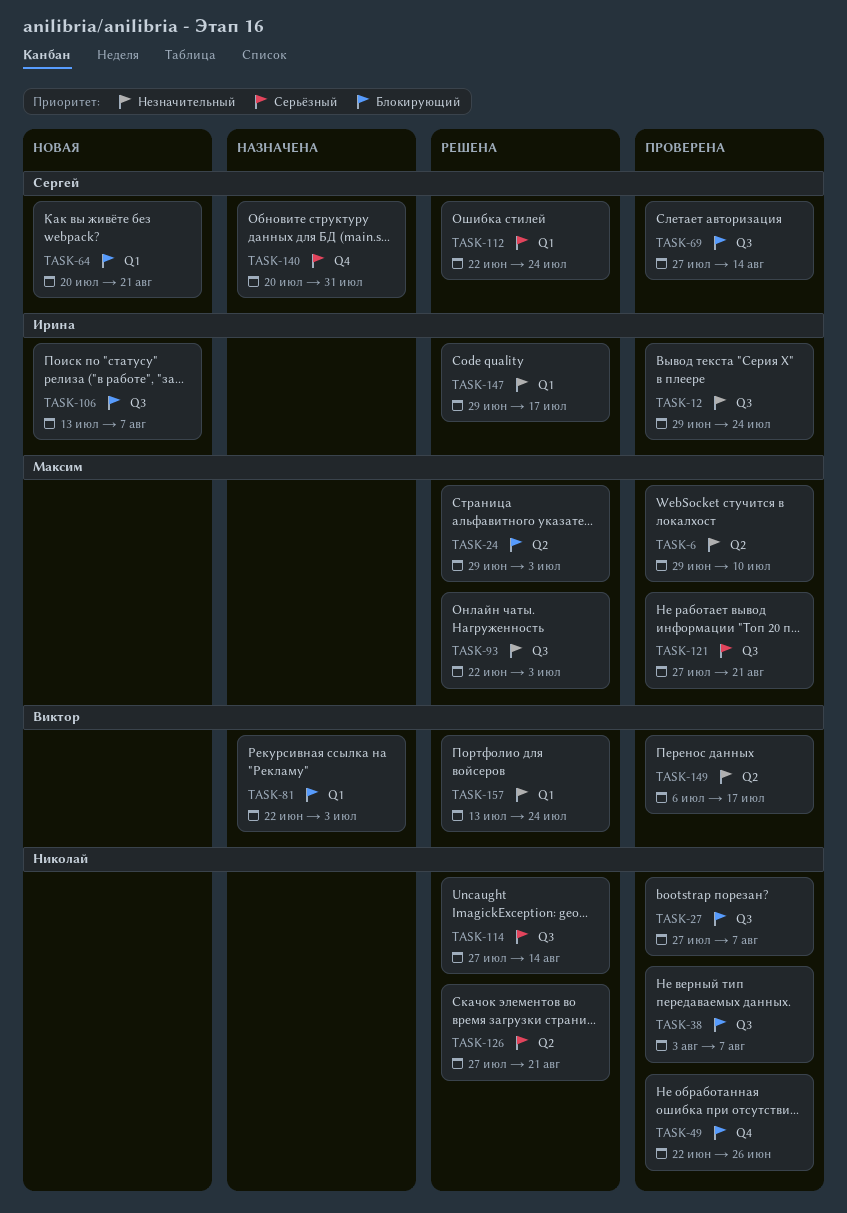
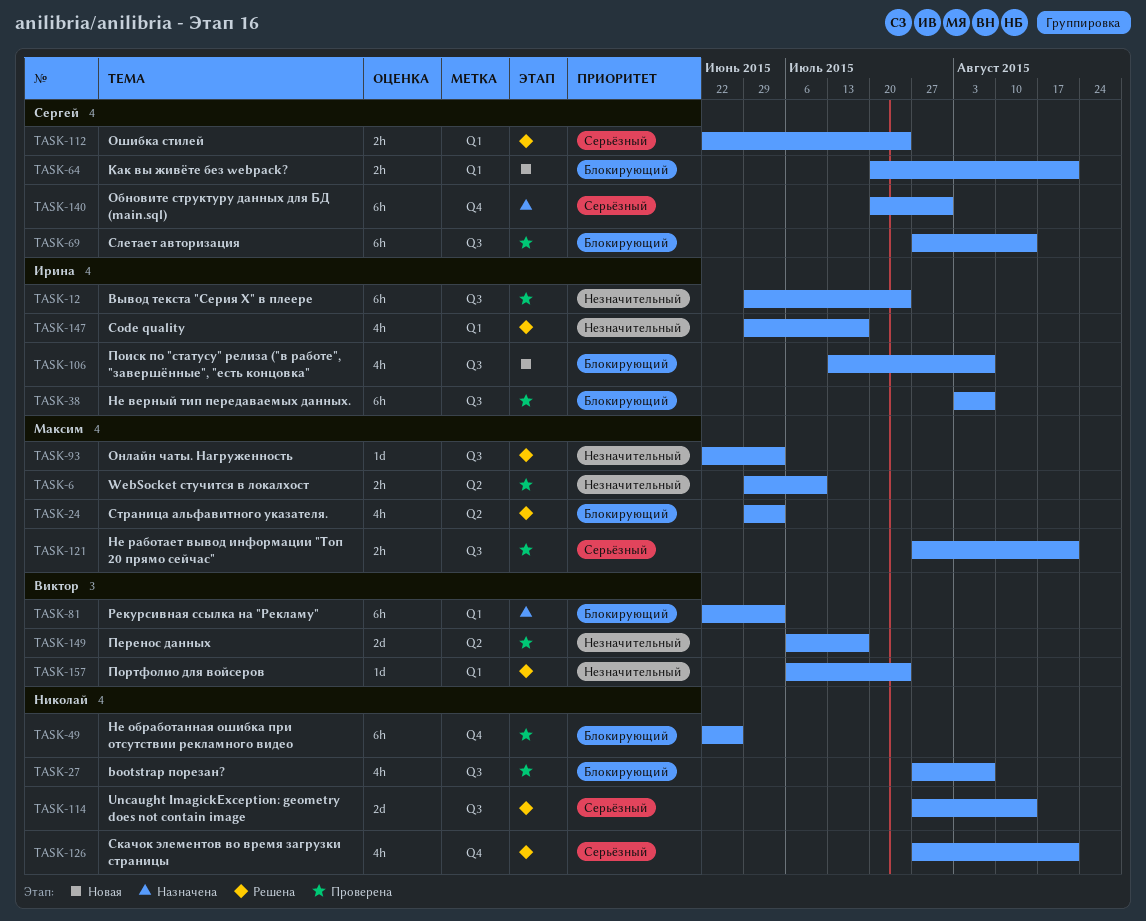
TASK-38, owner: Николай -> Ирина
TASK-126, label: Q2 -> Q4
TASK-157, start: Jul 13 -> Jul 6

